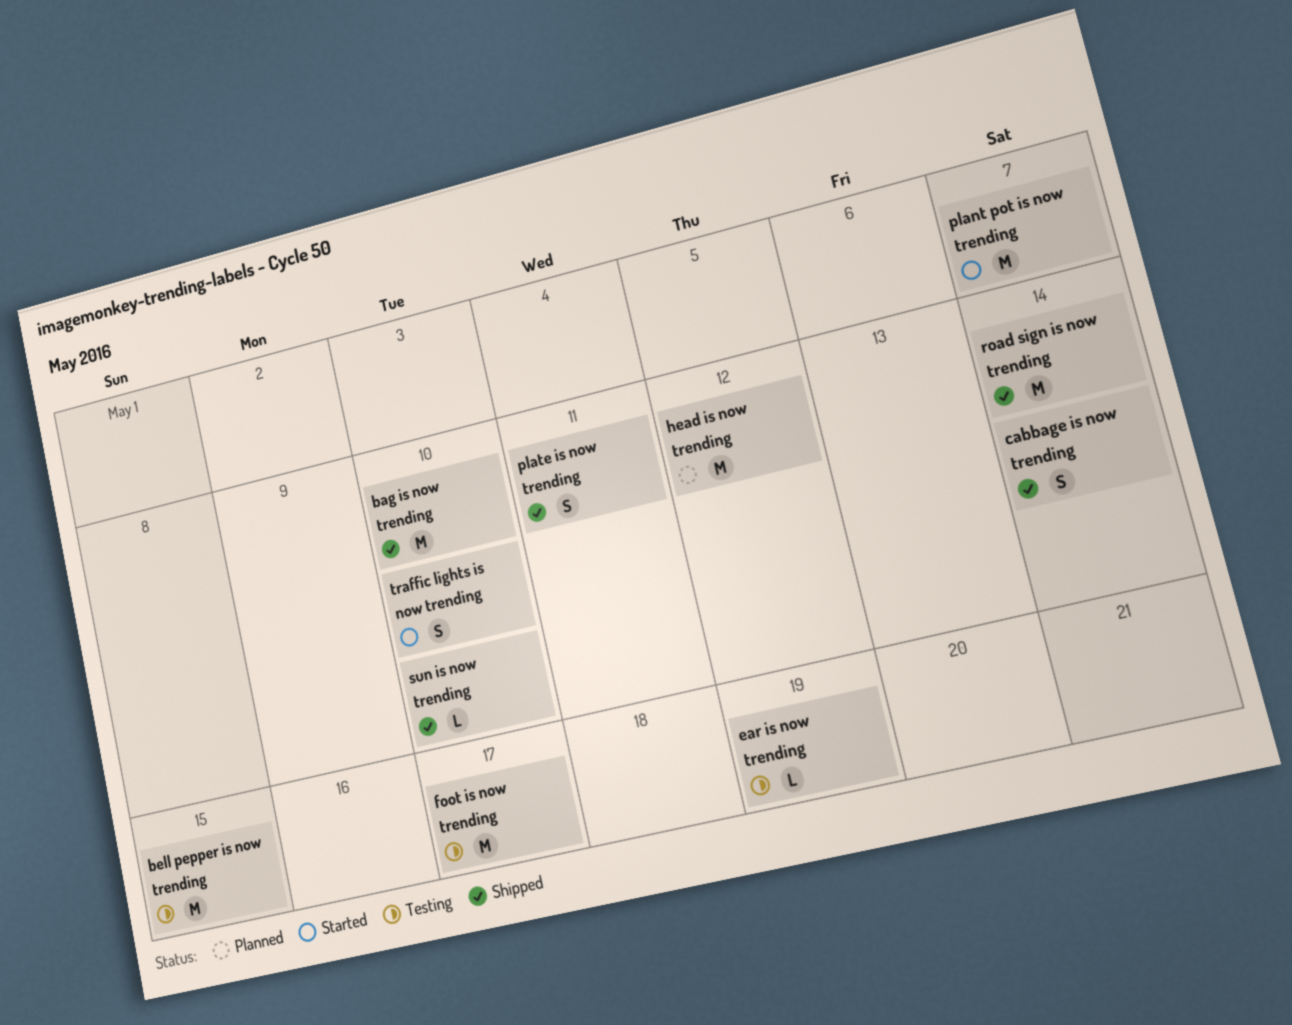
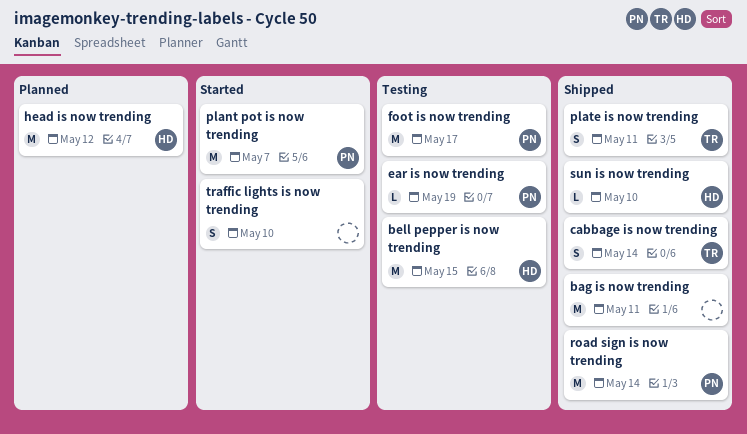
bag is now trending, due: May 10 -> May 11

